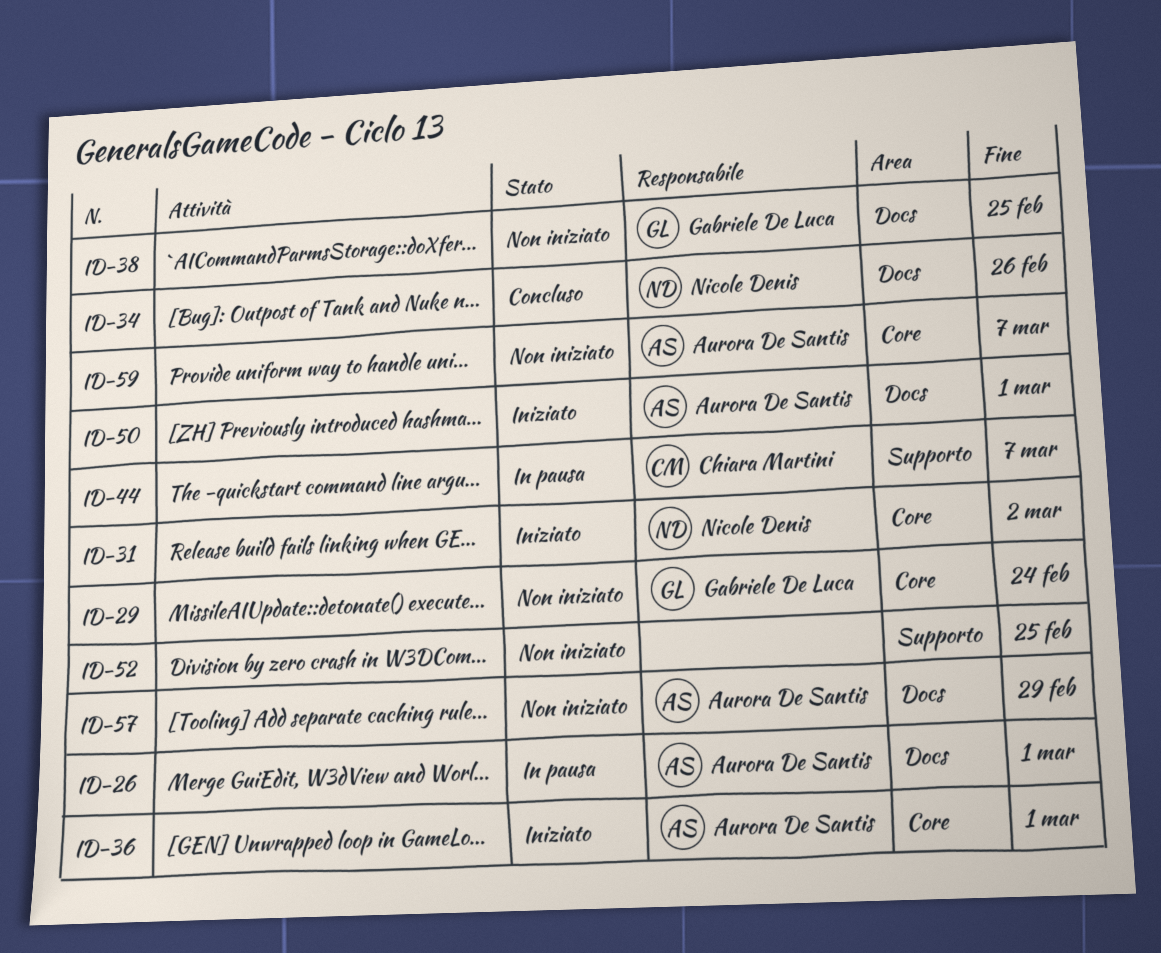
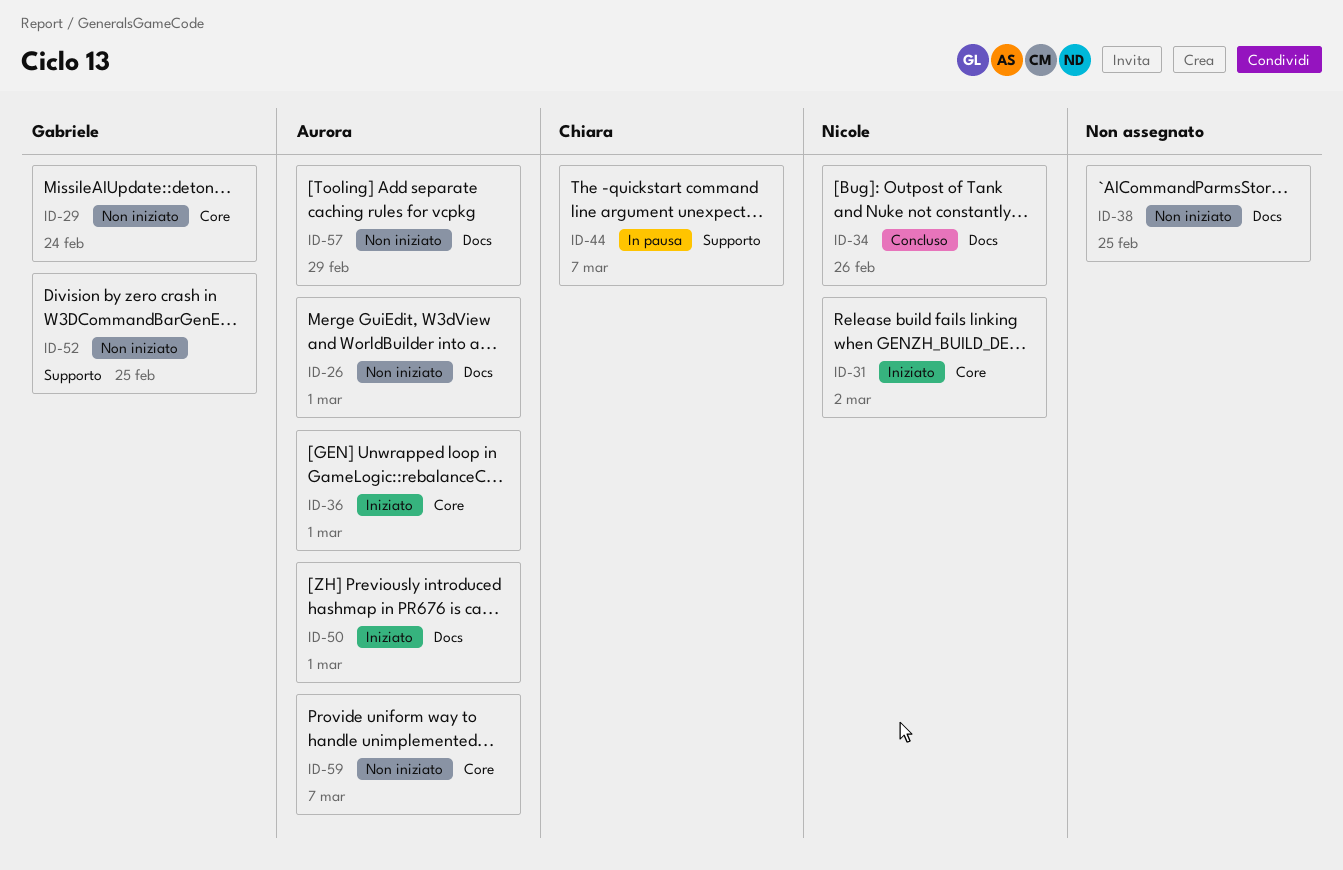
ID-26, status: In pausa -> Non iniziato
ID-38, owner: Gabriele De Luca -> none
ID-52, owner: none -> Gabriele De Luca

